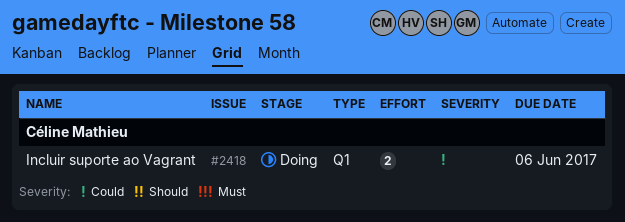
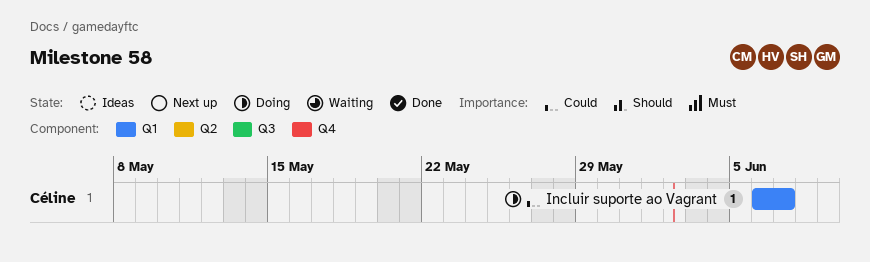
Incluir suporte ao Vagrant, estimate: 2 -> 1
Incluir suporte ao Vagrant, due: Jun 6 -> Jun 7

